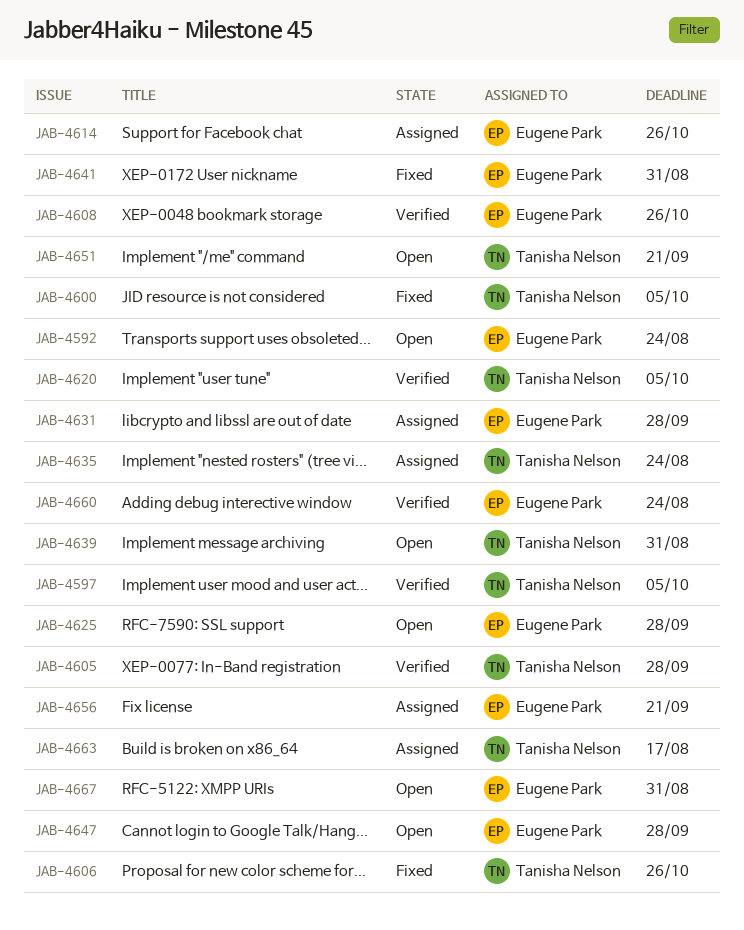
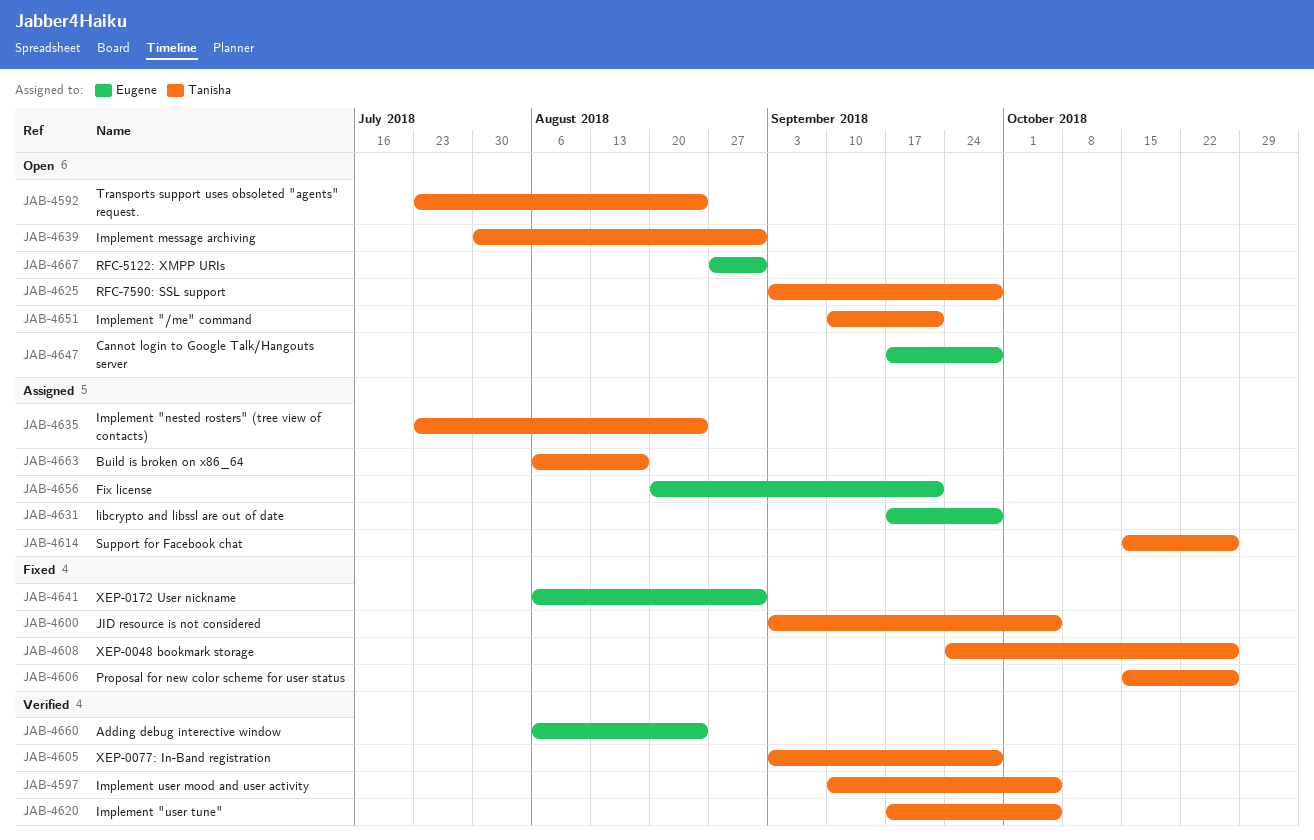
JAB-4592, owner: Eugene Park -> Tanisha Nelson
JAB-4608, status: Verified -> Fixed
JAB-4608, owner: Eugene Park -> Tanisha Nelson
JAB-4614, owner: Eugene Park -> Tanisha Nelson
JAB-4625, owner: Eugene Park -> Tanisha Nelson

